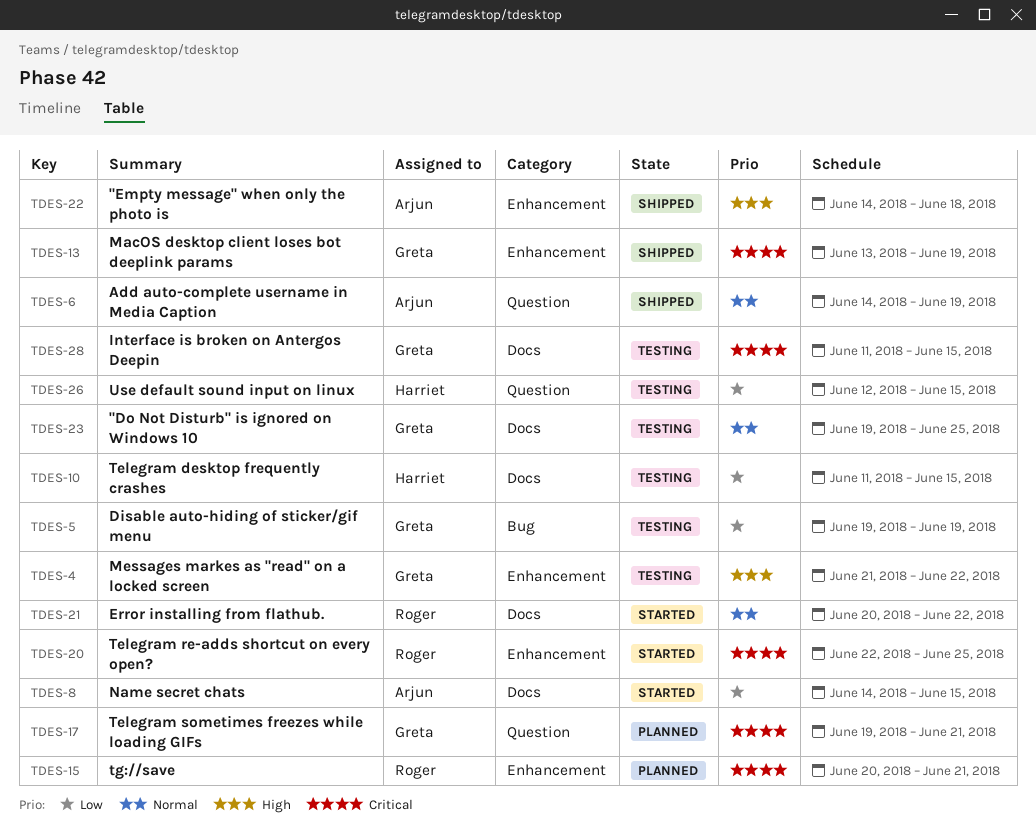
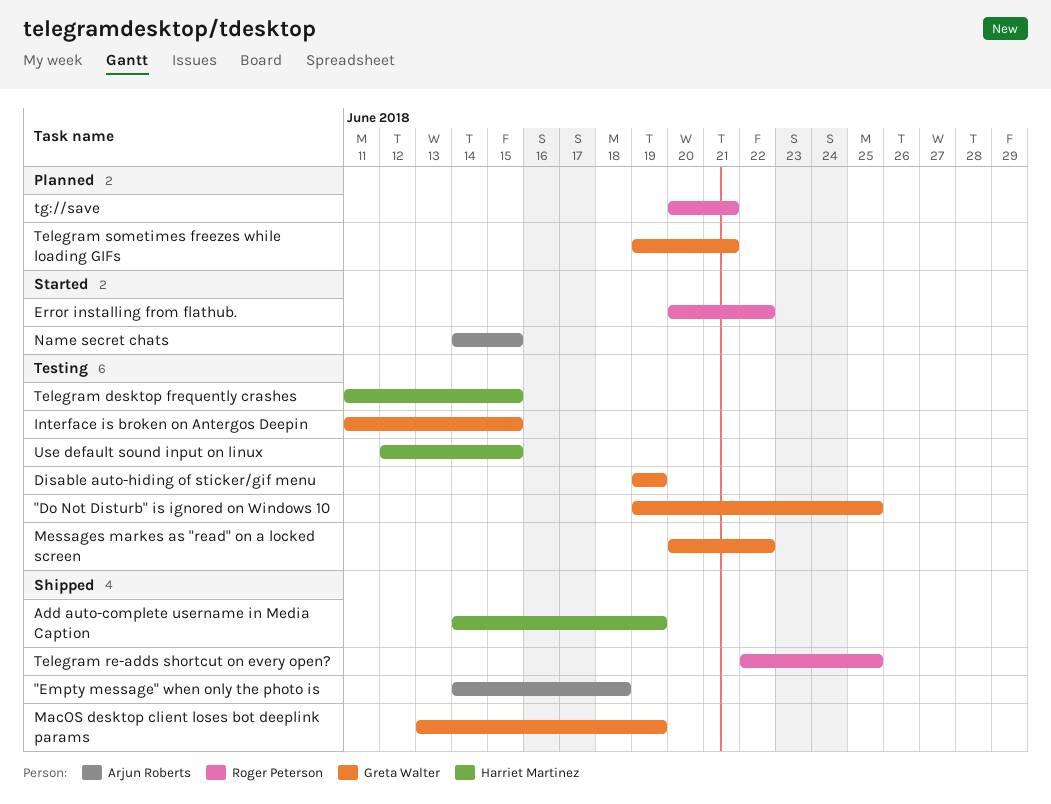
Add auto-complete username in Media Caption, owner: Arjun Roberts -> Harriet Martinez
Messages markes as "read" on a locked screen, start: Jun 21 -> Jun 20
Telegram re-adds shortcut on every open?, status: Started -> Shipped

